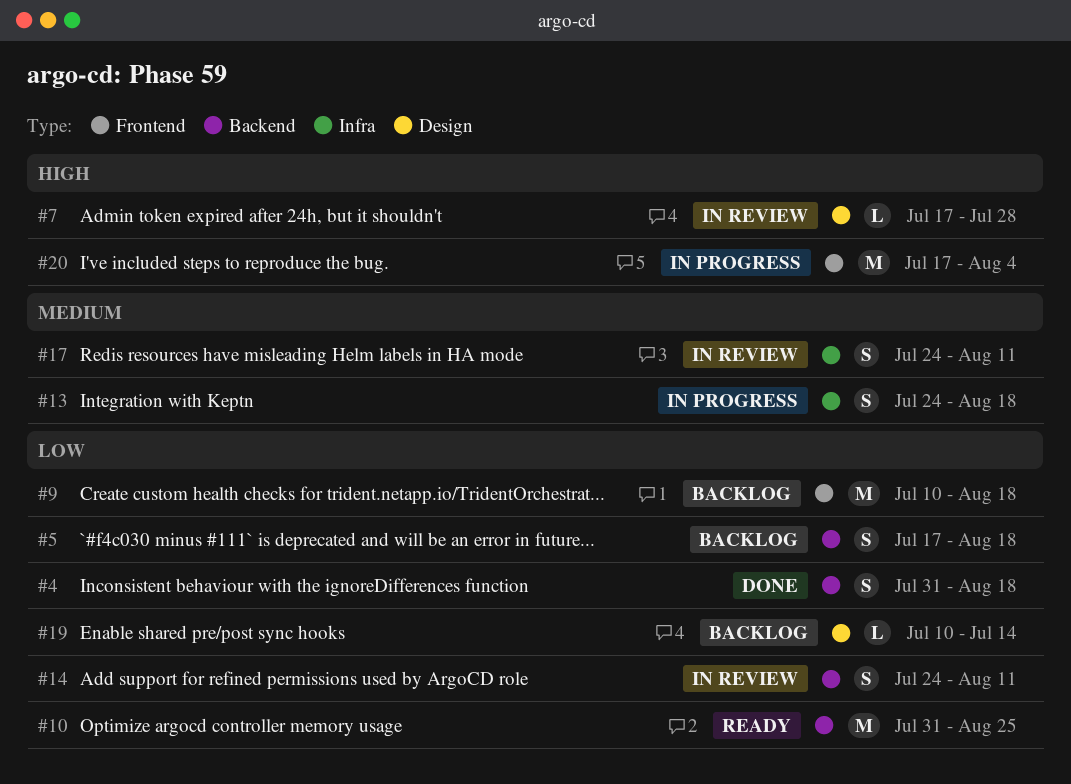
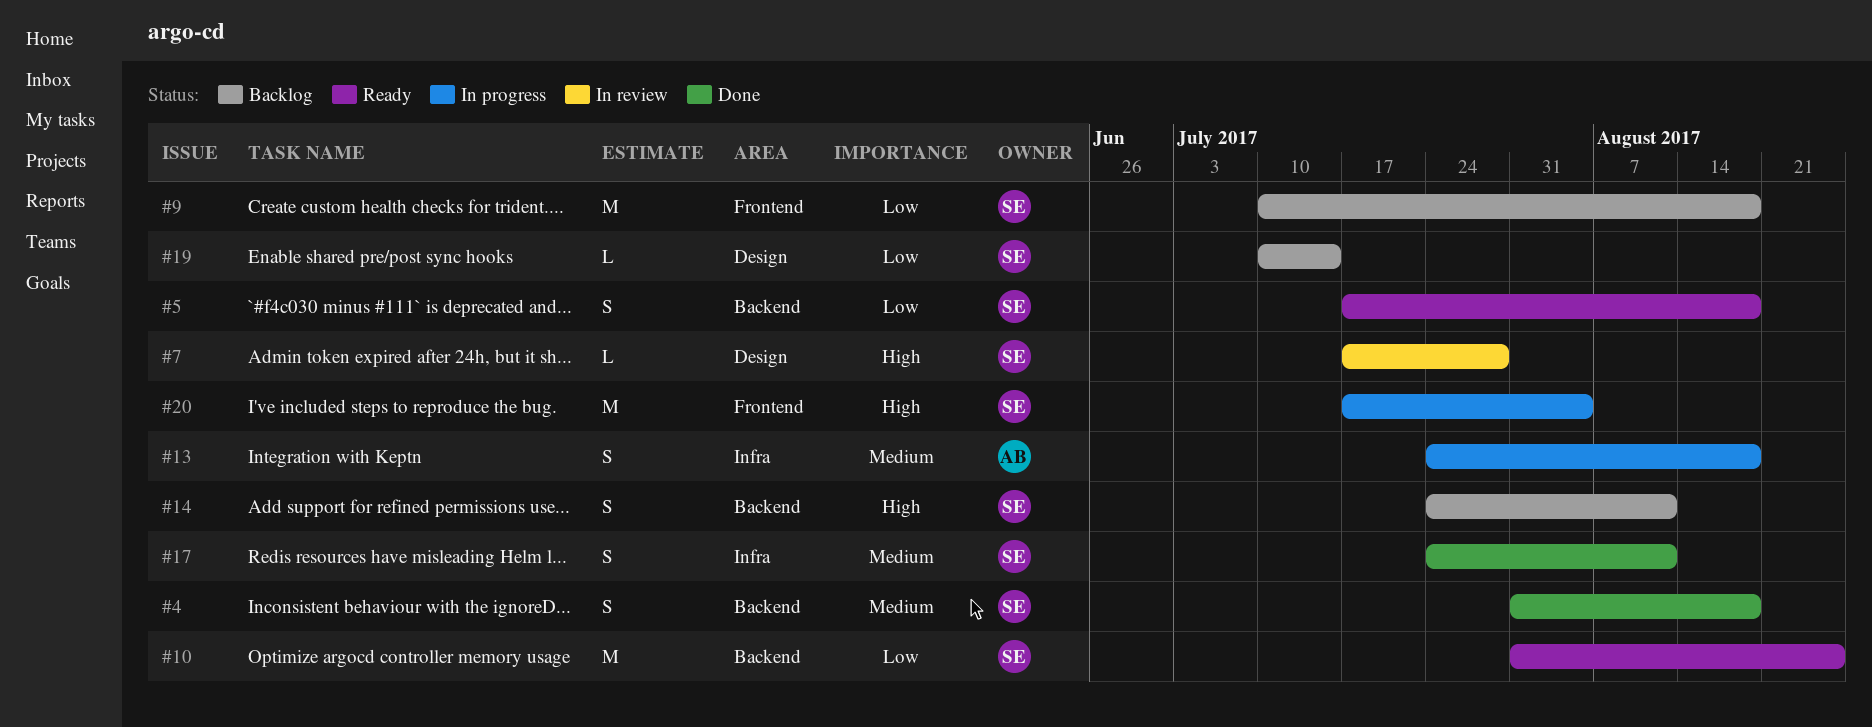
#4, priority: Low -> Medium
#5, status: Backlog -> Ready
#14, status: In review -> Backlog
#14, priority: Low -> High
#17, status: In review -> Done

